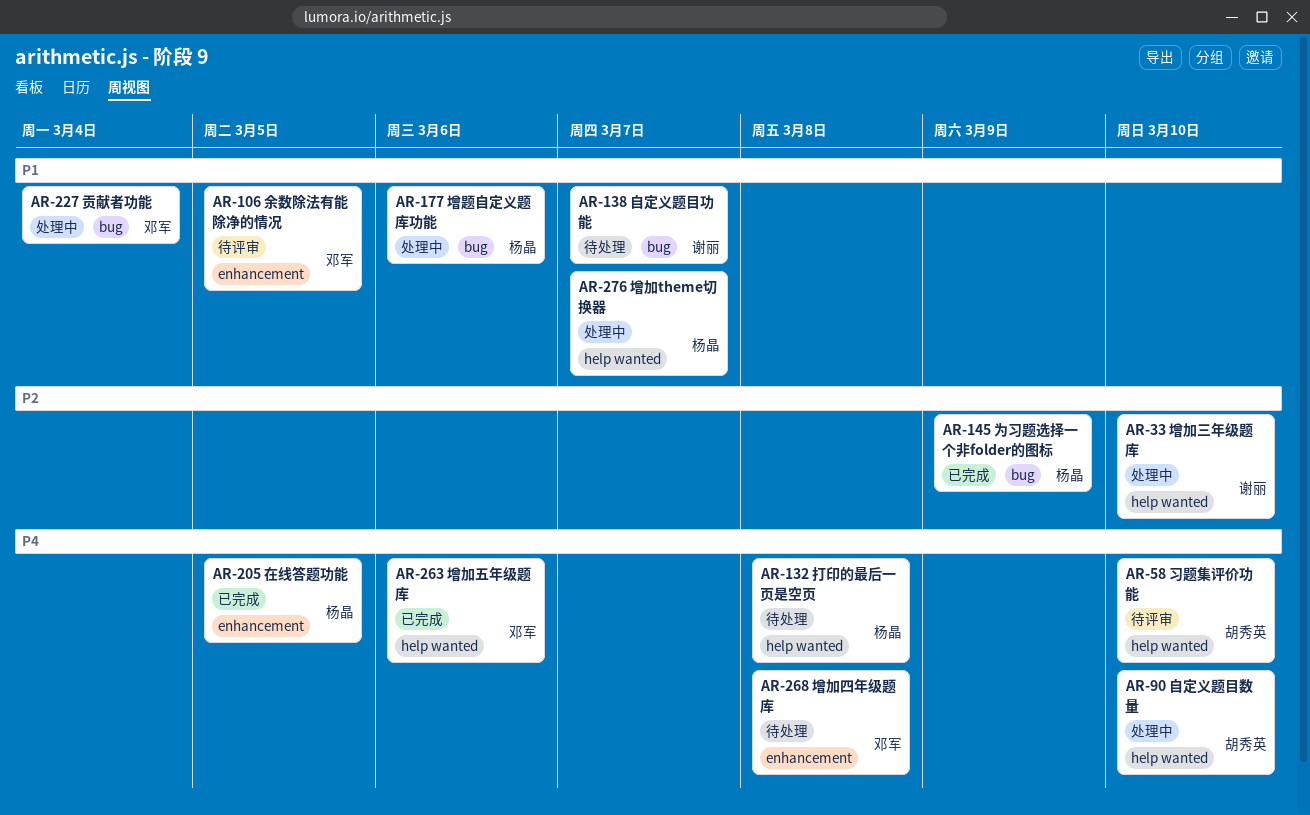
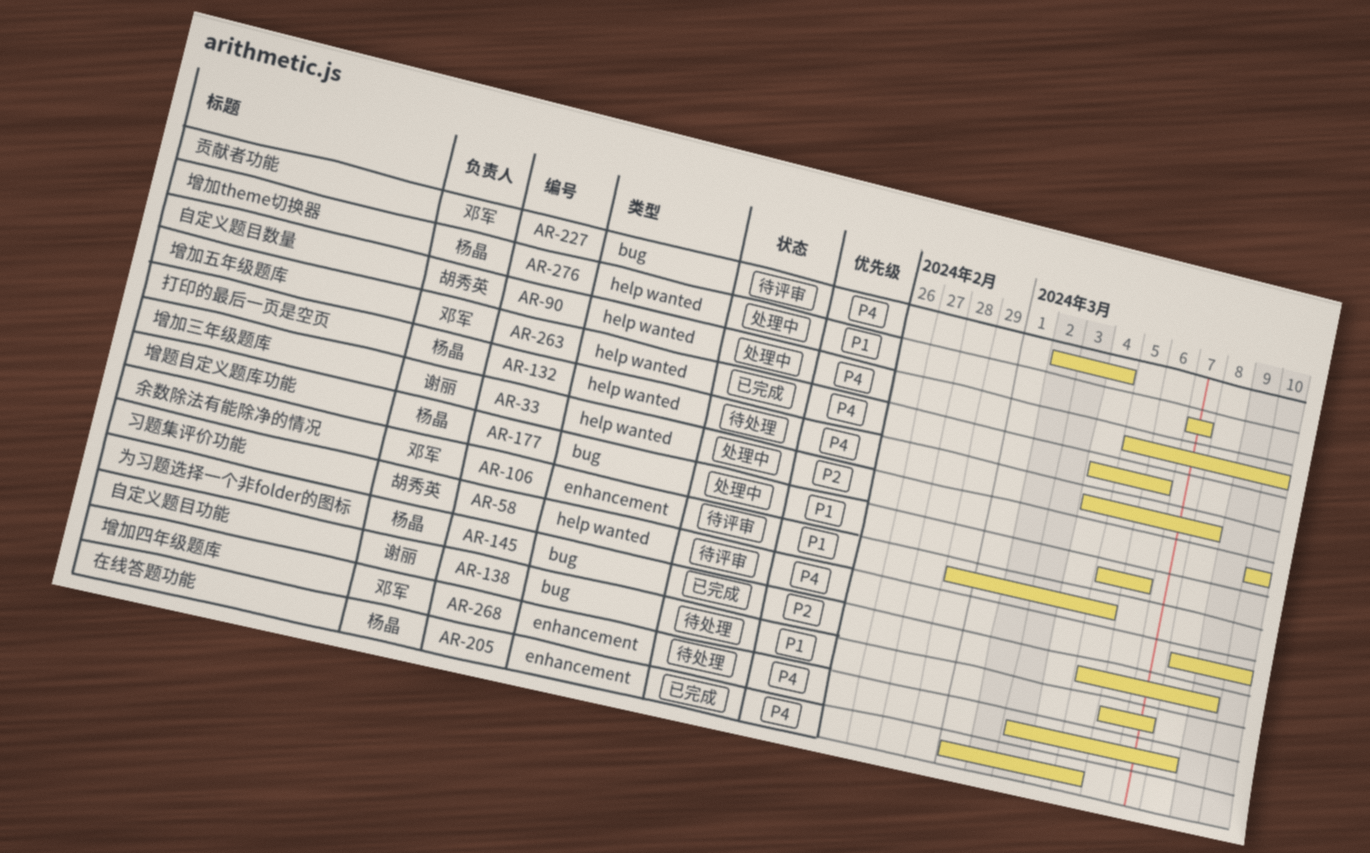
AR-227, status: 处理中 -> 待评审
AR-227, priority: P1 -> P4

